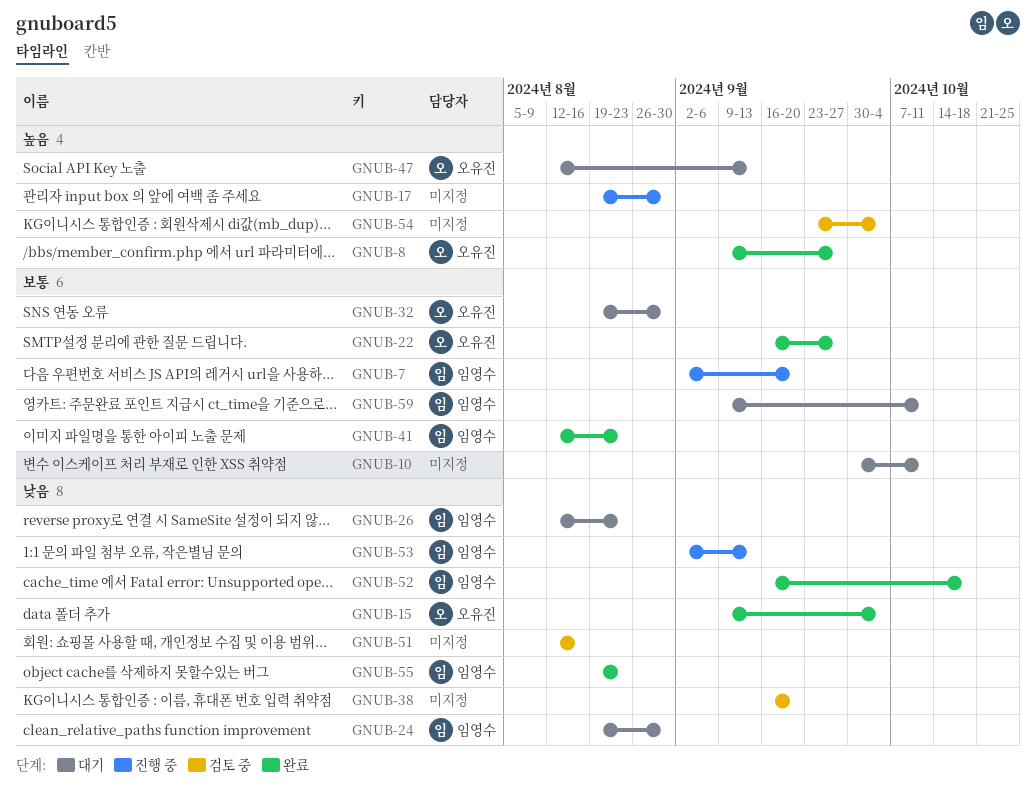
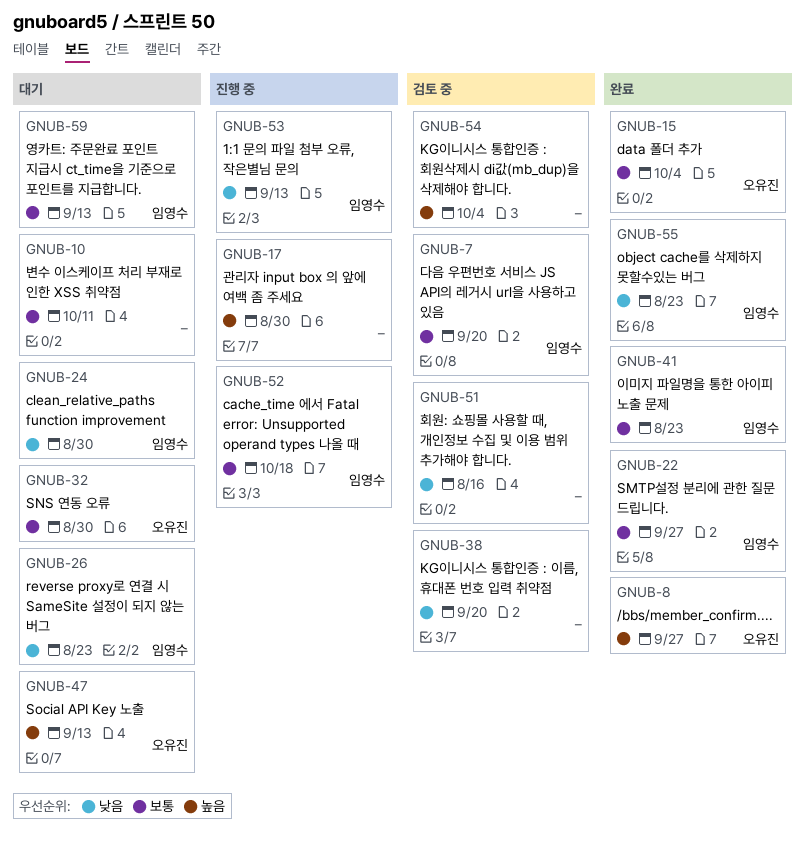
GNUB-7, status: 진행 중 -> 검토 중
GNUB-15, priority: 낮음 -> 보통
GNUB-22, owner: 오유진 -> 임영수
GNUB-52, status: 완료 -> 진행 중
GNUB-52, priority: 낮음 -> 보통
GNUB-59, due: Oct 11 -> Sep 13

